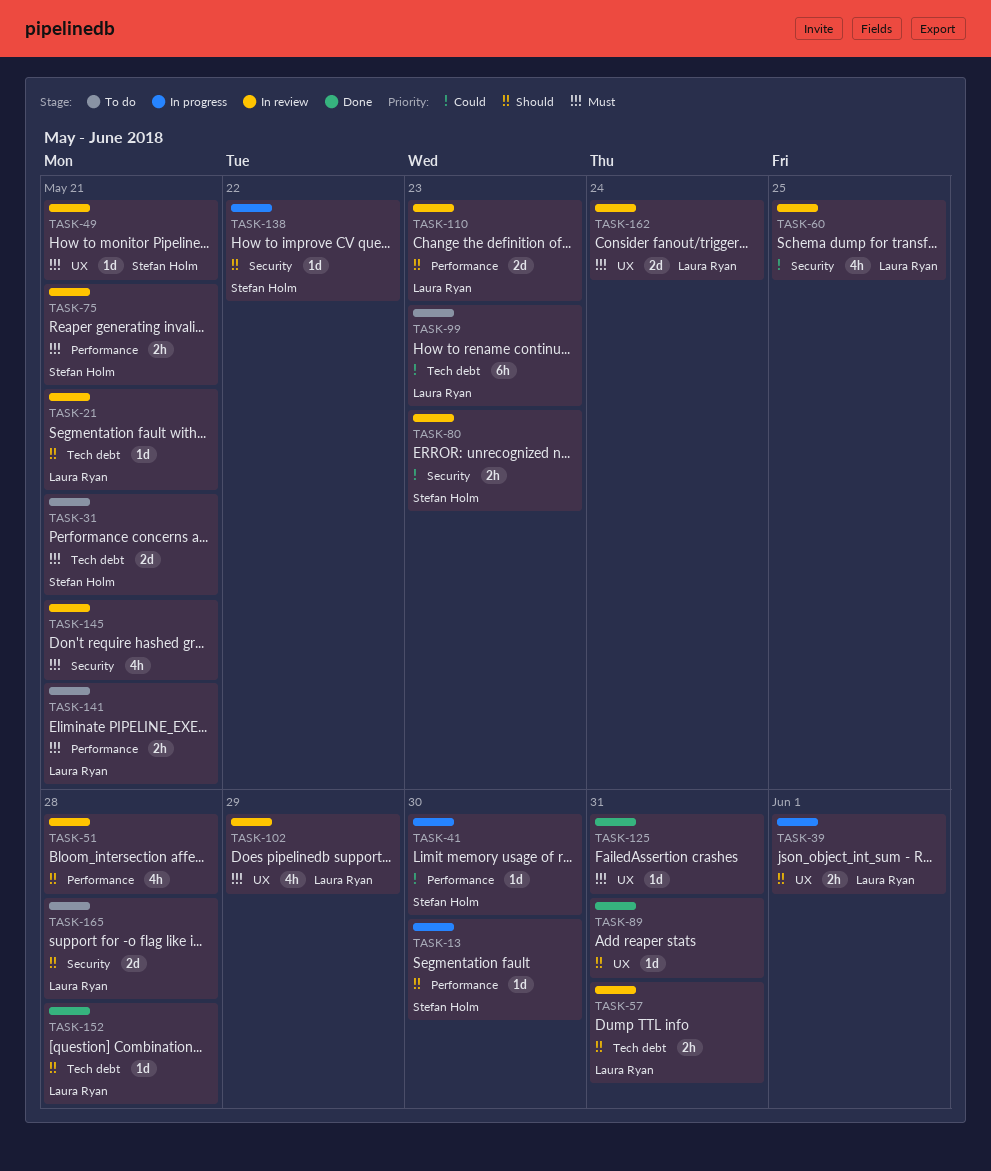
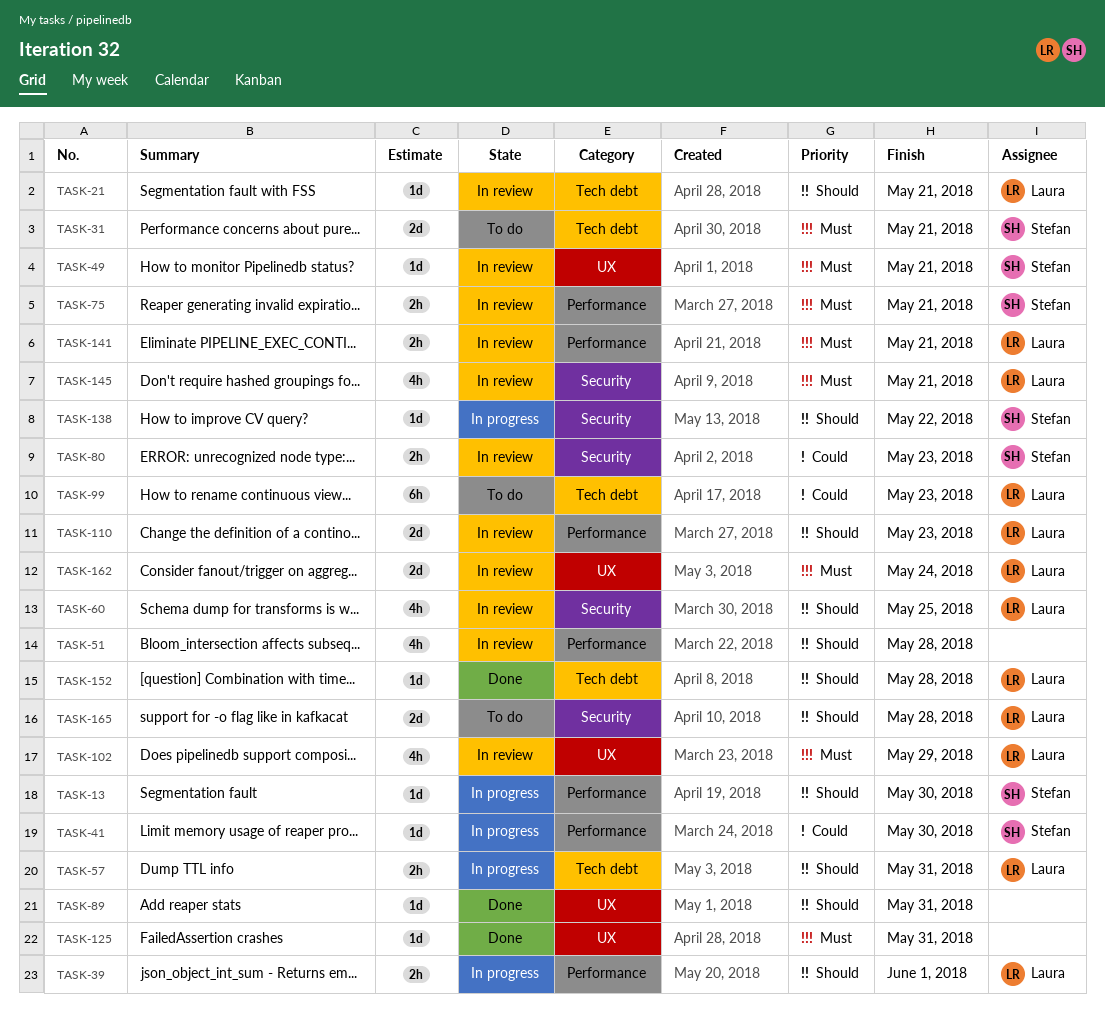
TASK-39, label: UX -> Performance
TASK-57, status: In review -> In progress
TASK-60, priority: Could -> Should
TASK-141, status: To do -> In review
TASK-145, owner: none -> Laura Ryan

